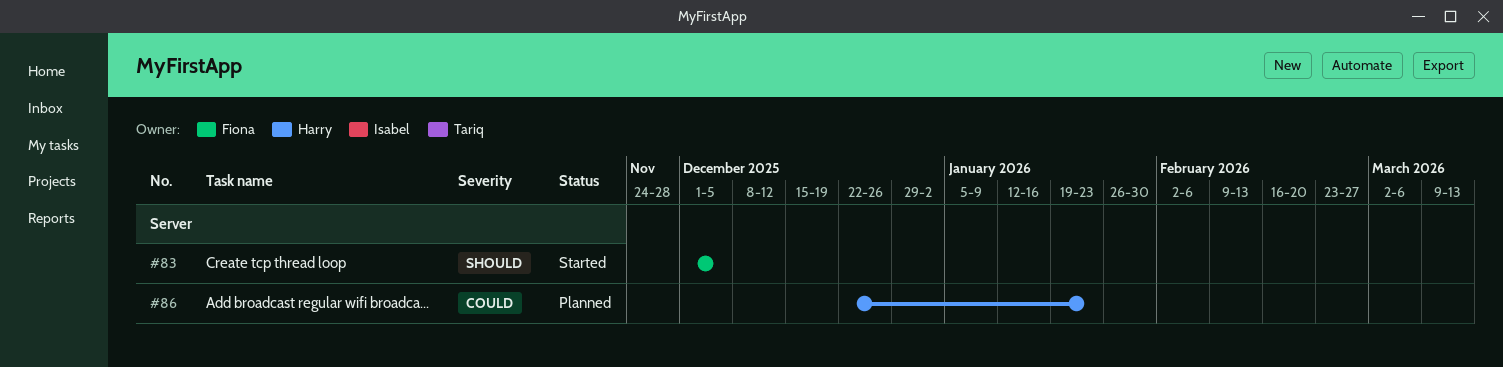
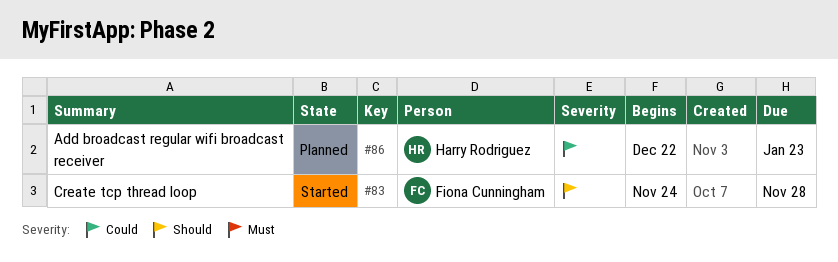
#83, start: Dec 1 -> Nov 24
#83, due: Dec 5 -> Nov 28

